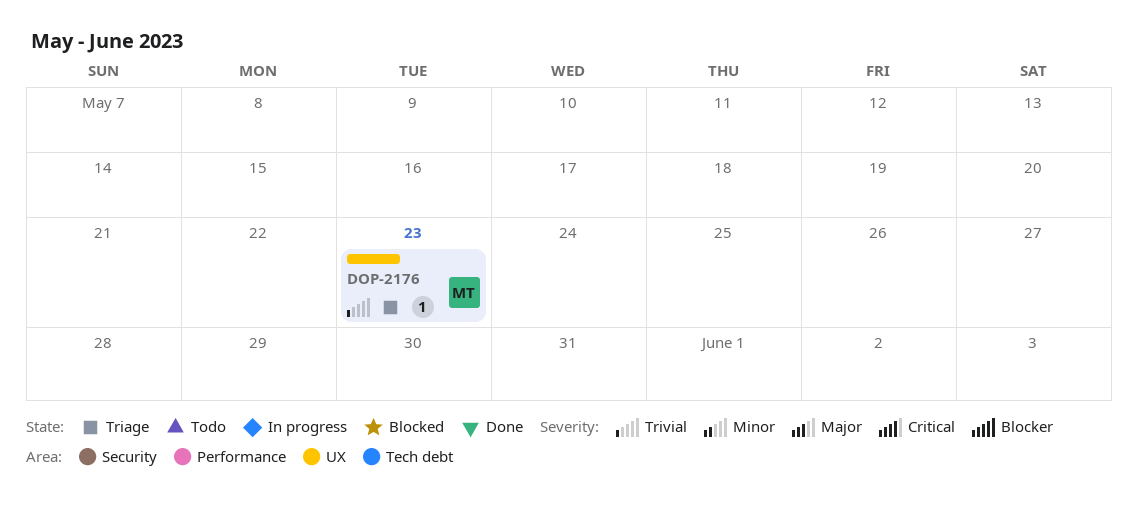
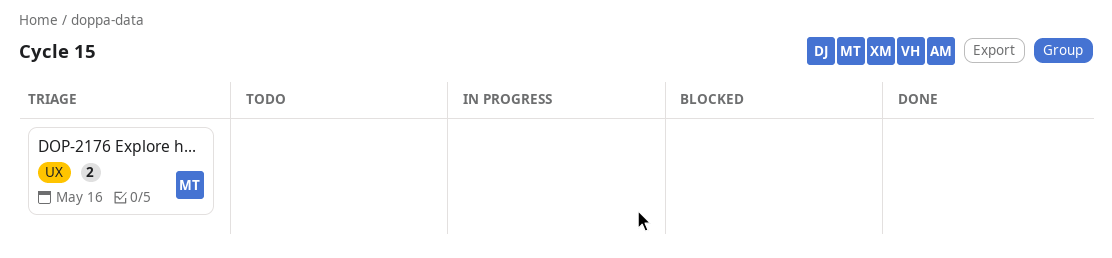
DOP-2176, estimate: 1 -> 2
DOP-2176, due: May 23 -> May 16

